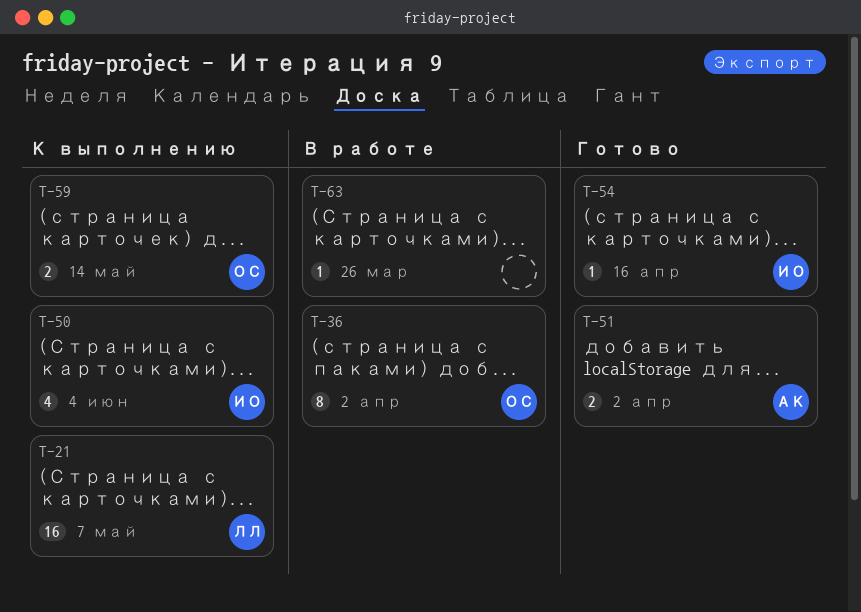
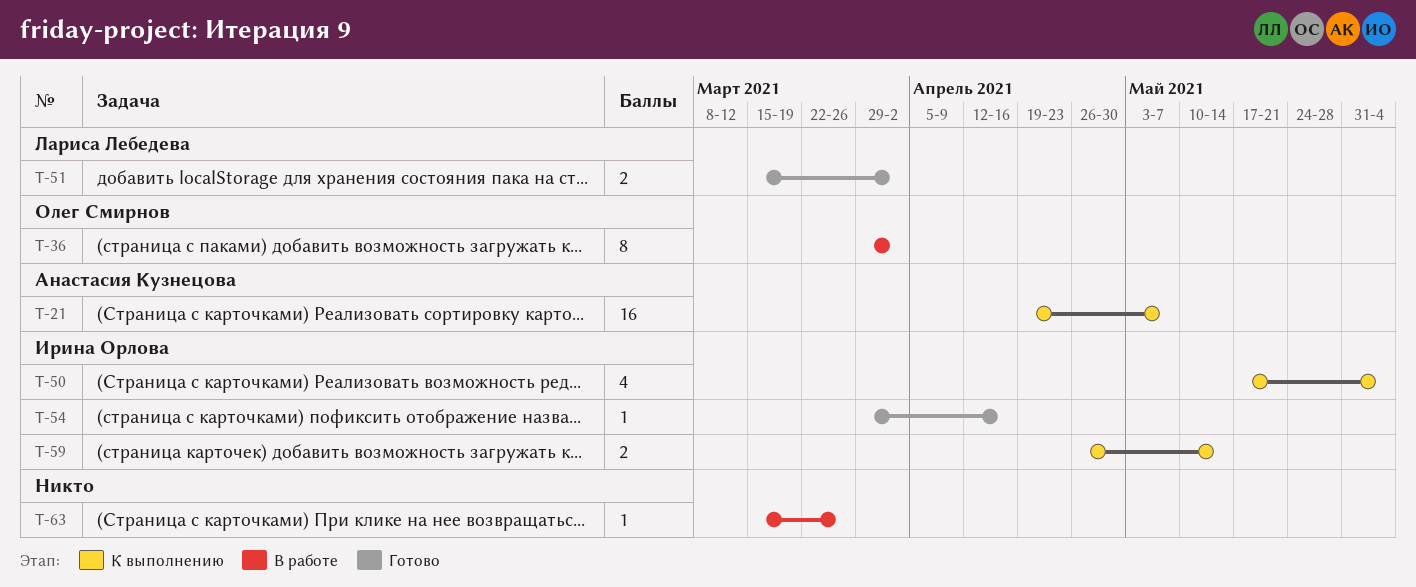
T-21, owner: Лариса Лебедева -> Анастасия Кузнецова
T-51, owner: Анастасия Кузнецова -> Лариса Лебедева
T-59, owner: Олег Смирнов -> Ирина Орлова

